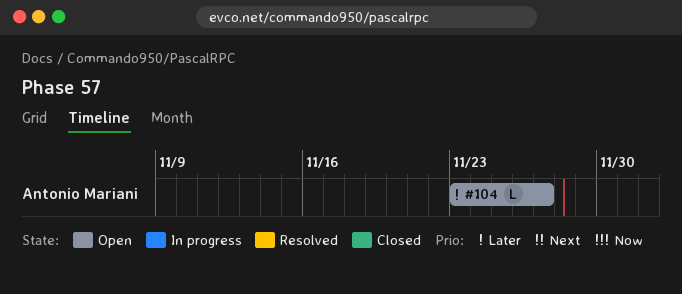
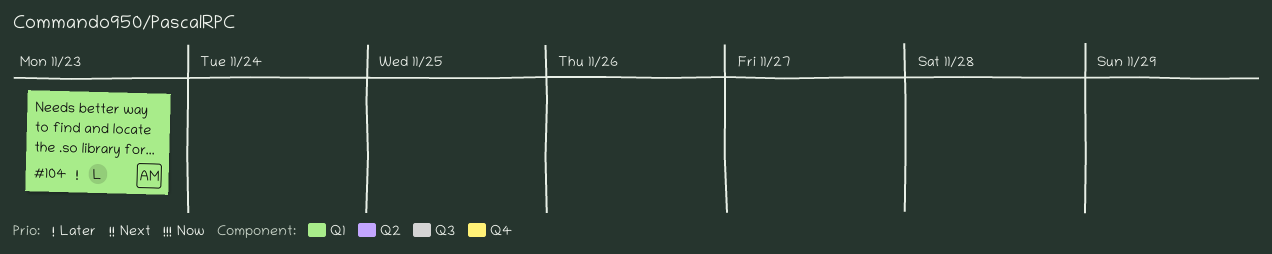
#104, due: Nov 27 -> Nov 23

